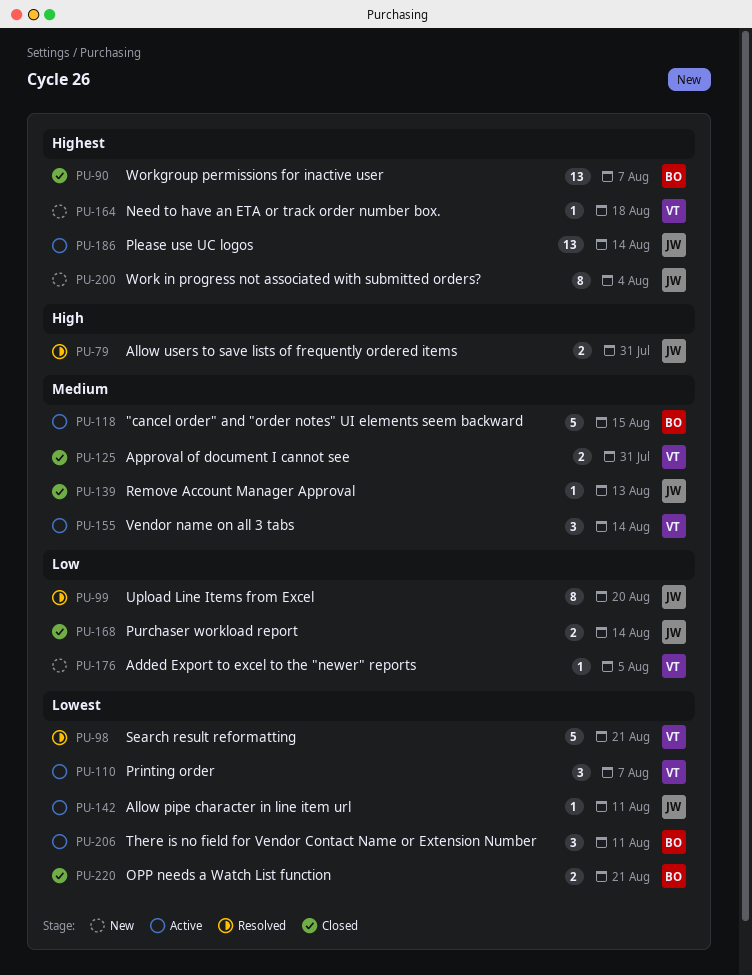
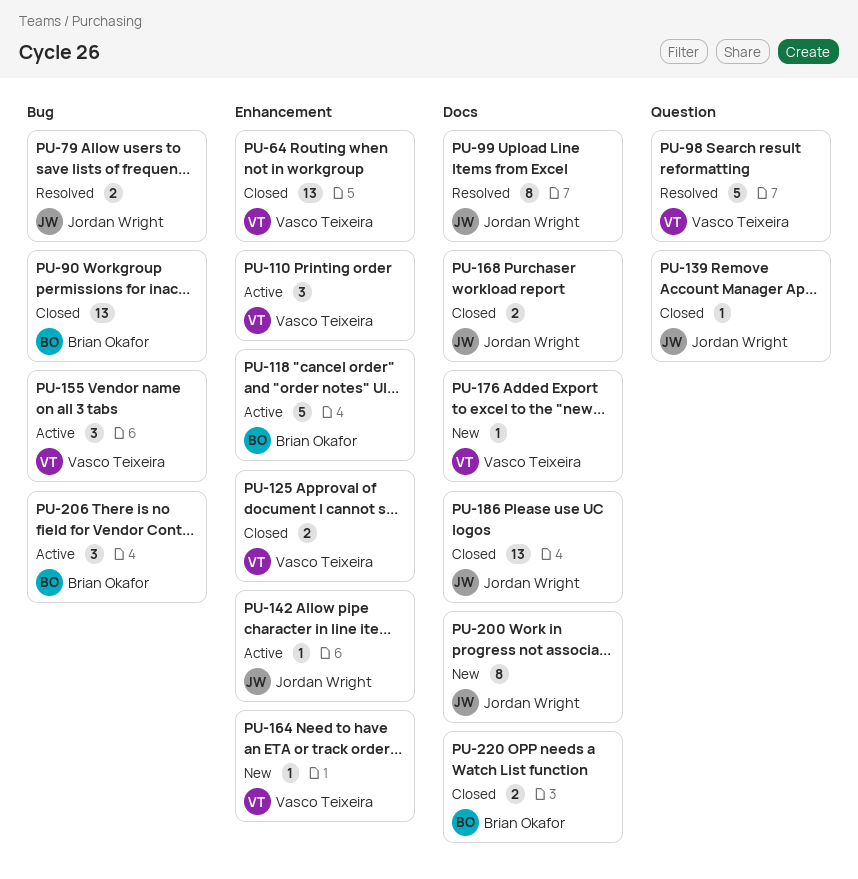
PU-64: none -> present
PU-186, status: Active -> Closed

